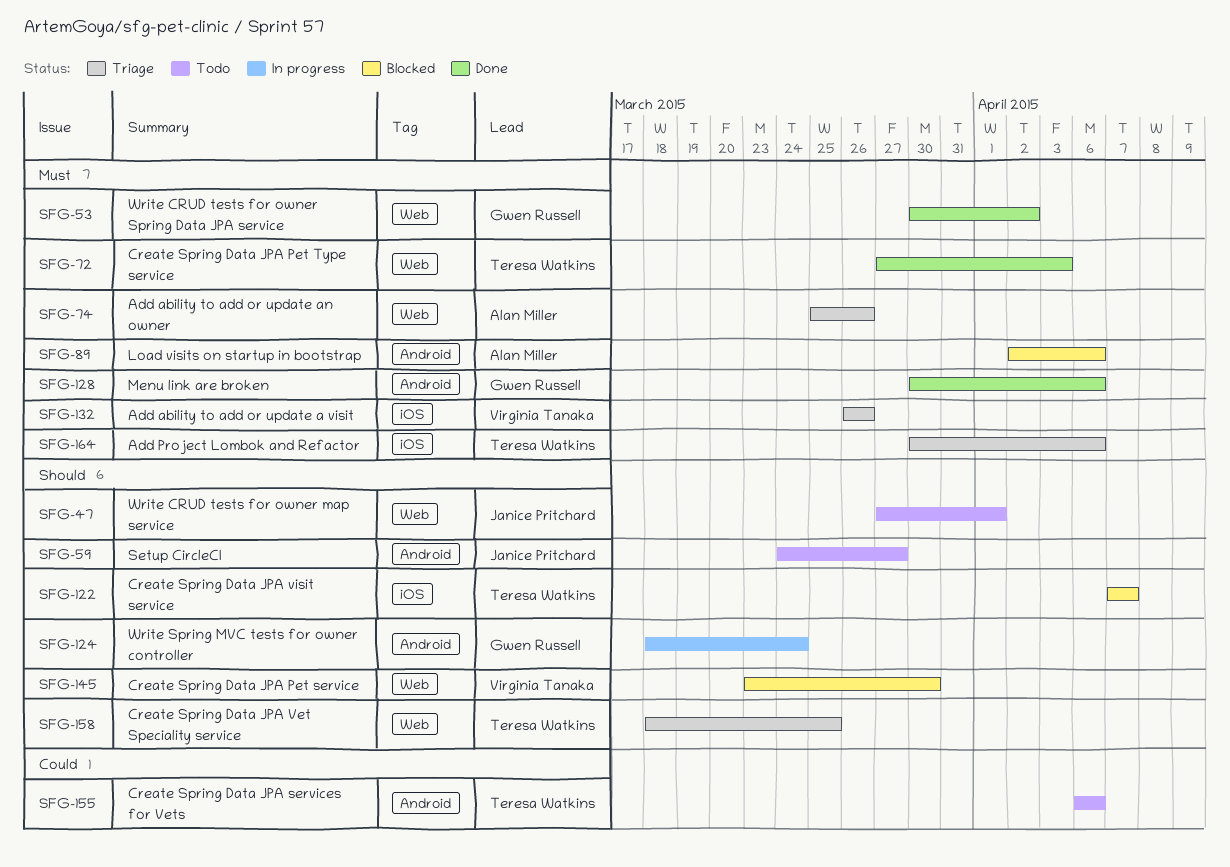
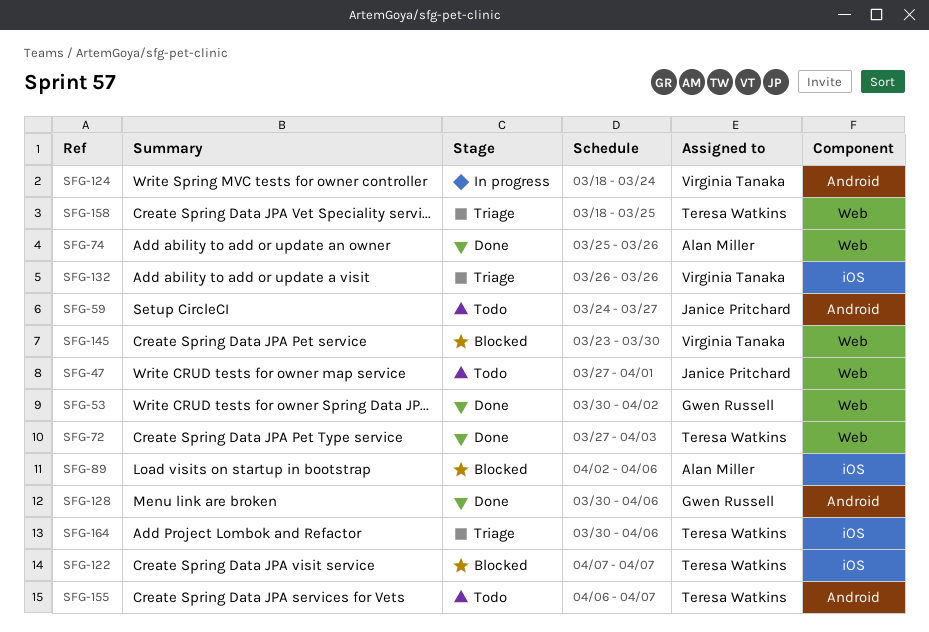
SFG-74, status: Triage -> Done
SFG-89, label: Android -> iOS
SFG-124, owner: Gwen Russell -> Virginia Tanaka
SFG-155, due: Apr 6 -> Apr 7

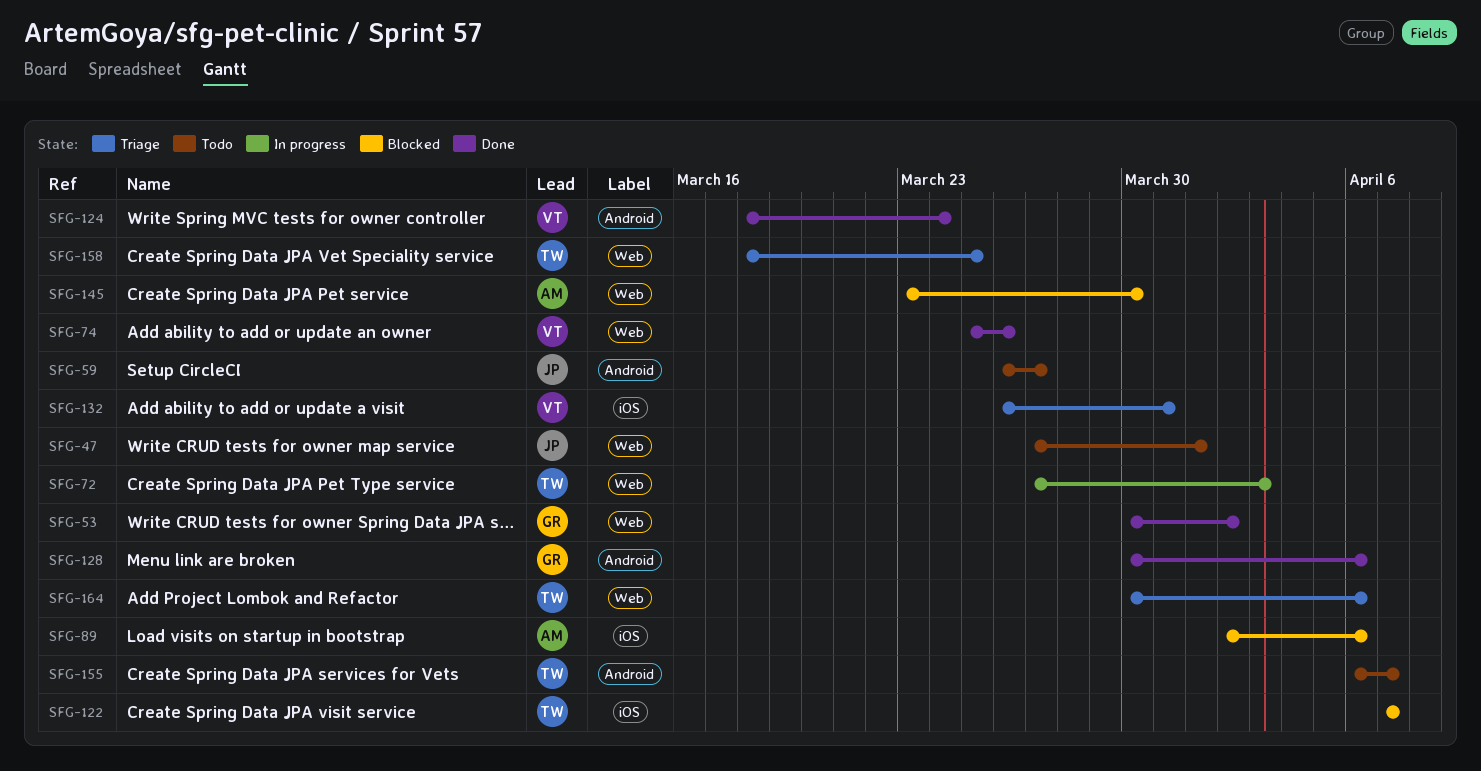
SFG-59, start: Mar 24 -> Mar 26
SFG-72, status: Done -> In progress
SFG-74, owner: Alan Miller -> Virginia Tanaka
SFG-124, status: In progress -> Done
SFG-132, due: Mar 26 -> Mar 31
SFG-145, owner: Virginia Tanaka -> Alan Miller
SFG-164, label: iOS -> Web

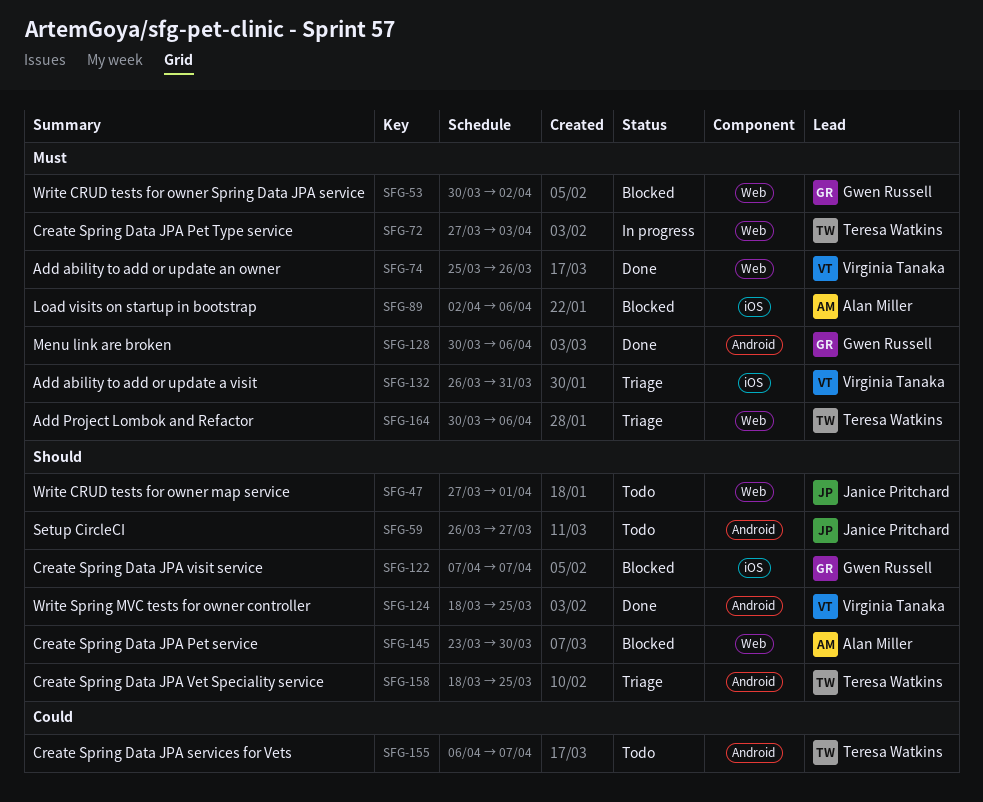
SFG-53, status: Done -> Blocked
SFG-122, owner: Teresa Watkins -> Gwen Russell
SFG-124, due: Mar 24 -> Mar 25
SFG-158, label: Web -> Android

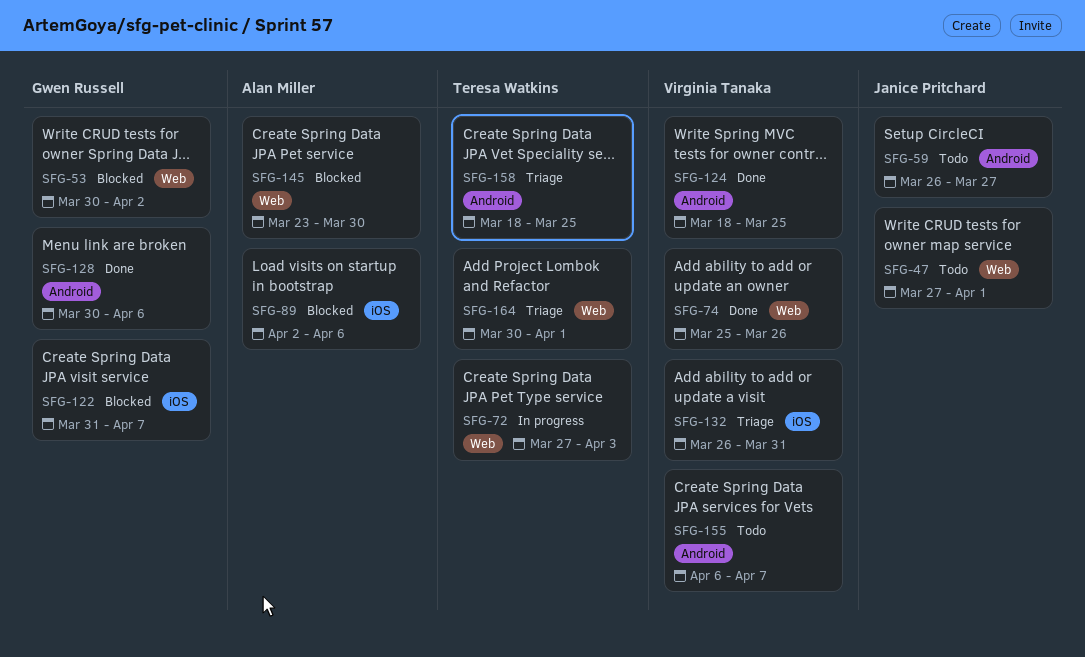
SFG-122, start: Apr 7 -> Mar 31
SFG-155, owner: Teresa Watkins -> Virginia Tanaka
SFG-164, due: Apr 6 -> Apr 1

